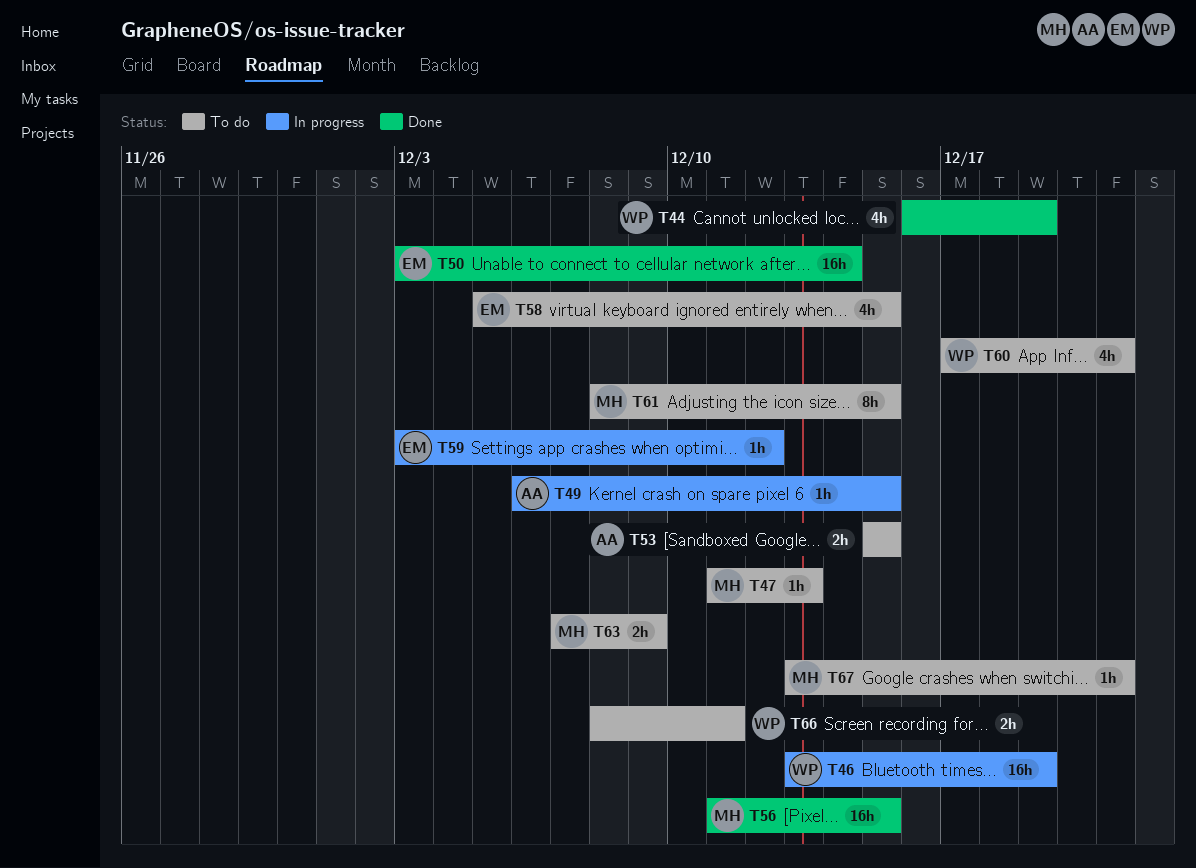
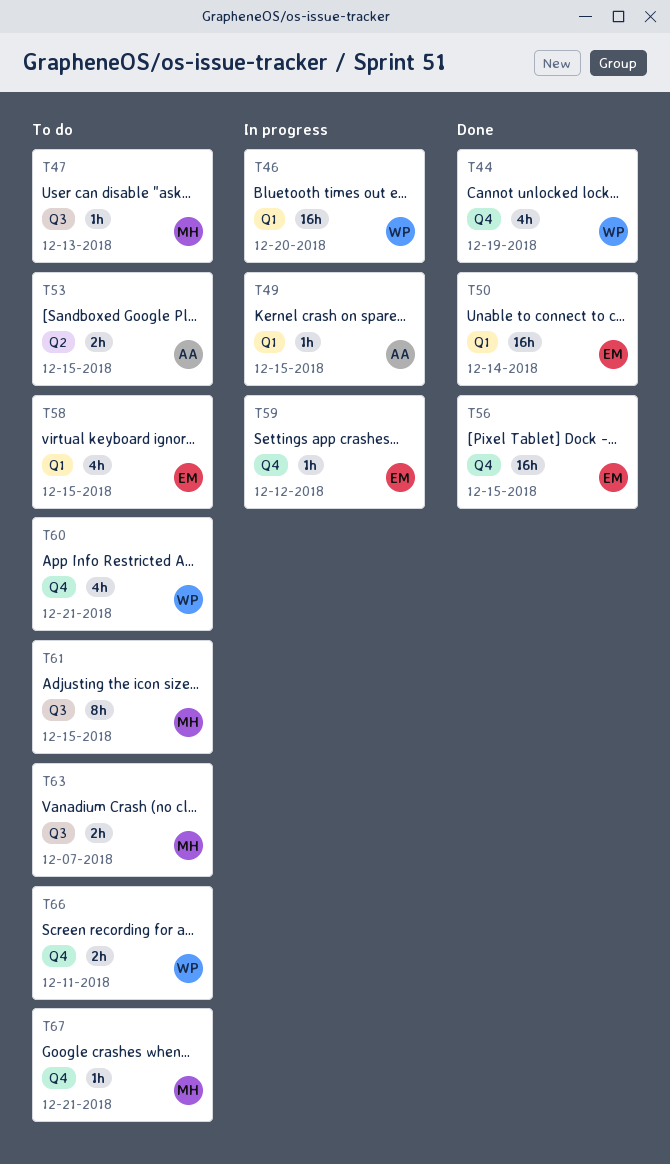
T46, due: Dec 19 -> Dec 20
T56, owner: MH -> EM
T63, due: Dec 9 -> Dec 7

